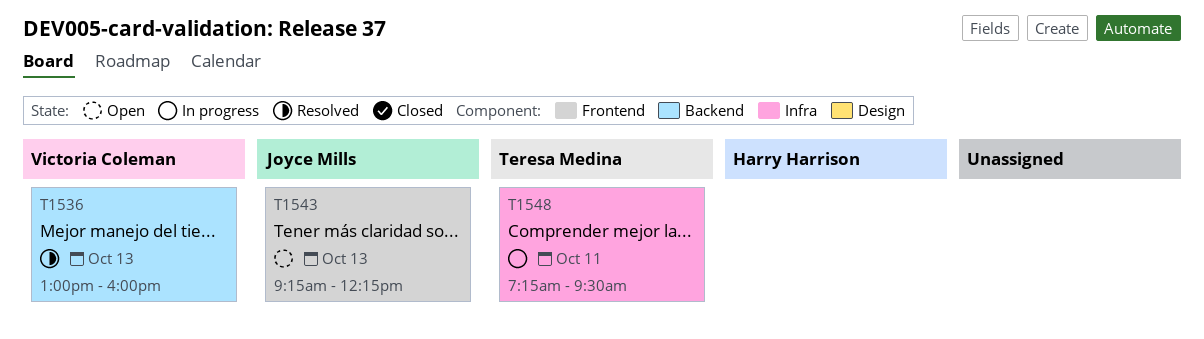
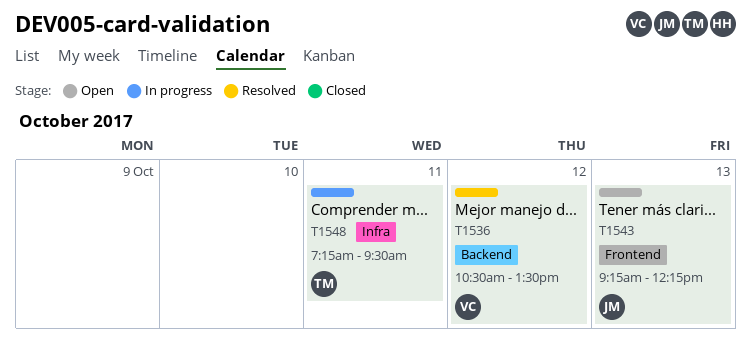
T1536, day: Oct 13 -> Oct 12
T1536, begins: 13:00 -> 10:30
T1536, ends: 16:00 -> 13:30

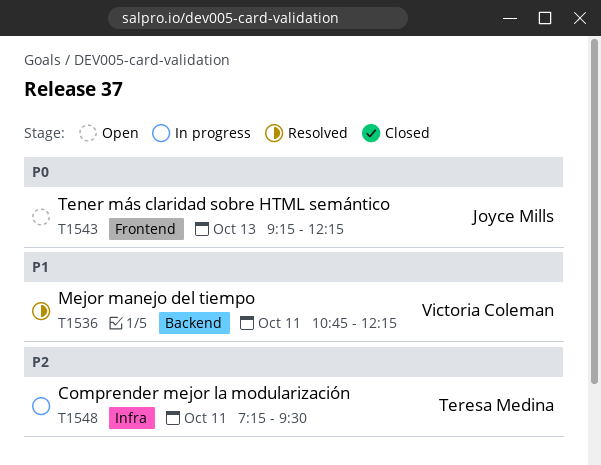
T1536, day: Oct 12 -> Oct 11
T1536, begins: 10:30 -> 10:45
T1536, ends: 13:30 -> 12:15

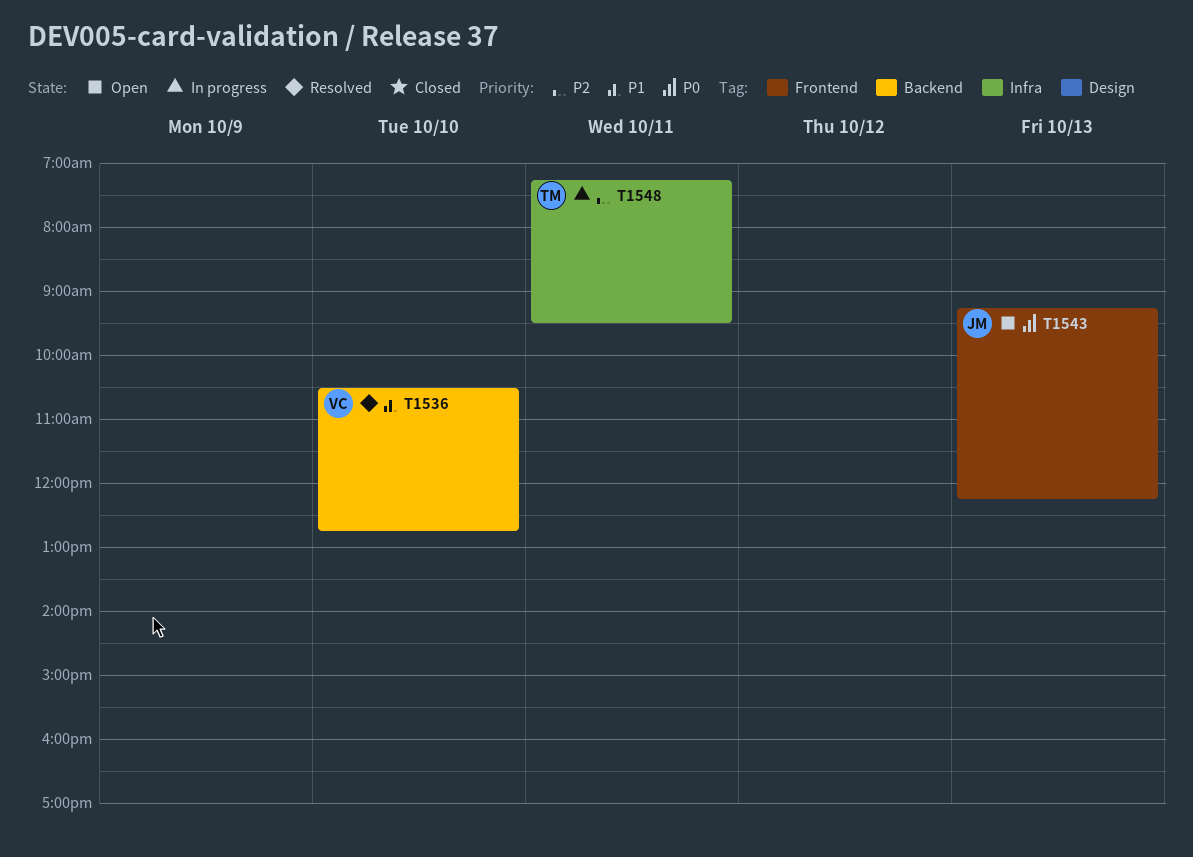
T1536, day: Oct 11 -> Oct 10
T1536, begins: 10:45 -> 10:30
T1536, ends: 12:15 -> 12:45

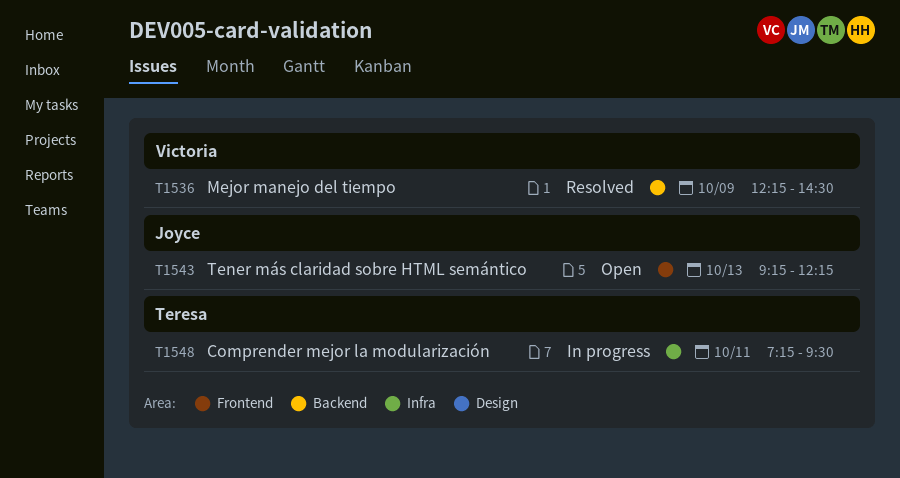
T1536, day: Oct 10 -> Oct 9
T1536, begins: 10:30 -> 12:15
T1536, ends: 12:45 -> 14:30

